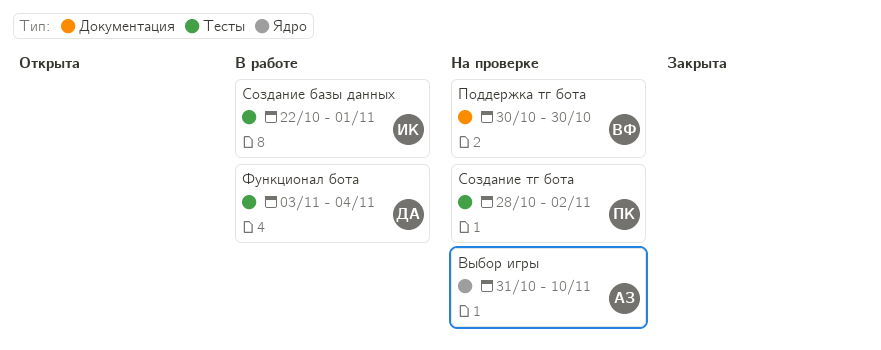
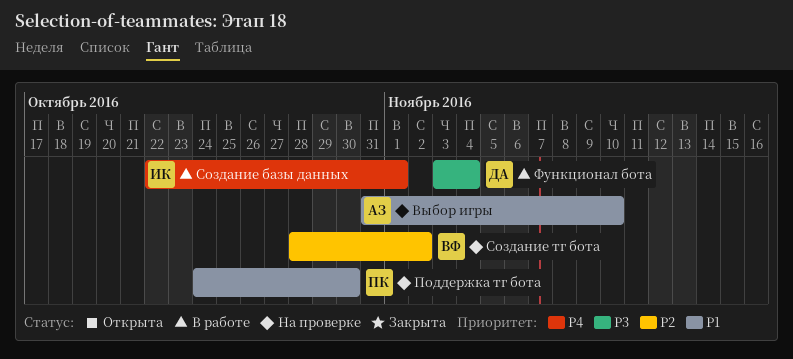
Поддержка тг бота, owner: ВФ -> ПК
Поддержка тг бота, start: Oct 30 -> Oct 24
Создание тг бота, owner: ПК -> ВФ

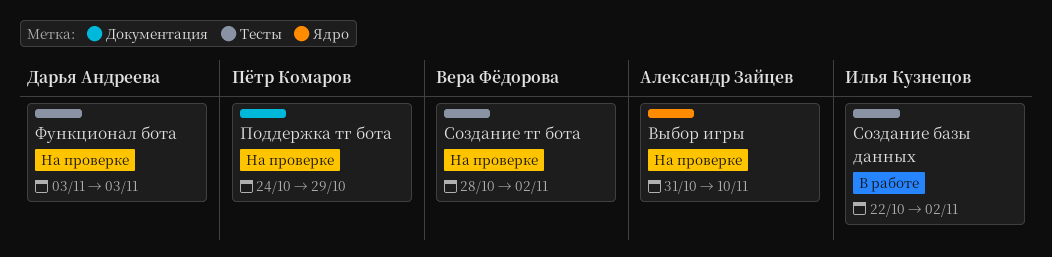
Поддержка тг бота, due: Oct 30 -> Oct 29
Создание базы данных, due: Nov 1 -> Nov 2
Функционал бота, status: В работе -> На проверке
Функционал бота, due: Nov 4 -> Nov 3

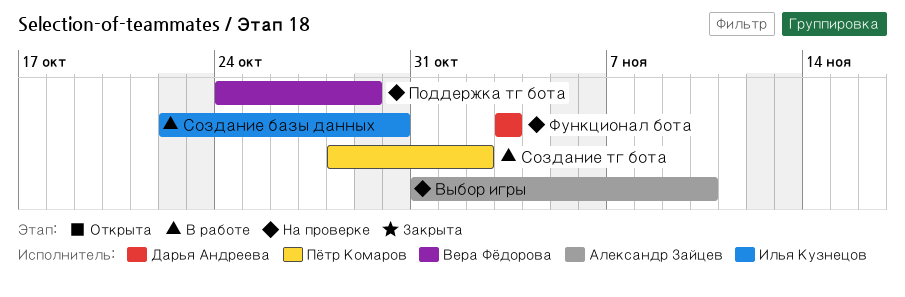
Поддержка тг бота, owner: Пётр Комаров -> Вера Фёдорова
Создание базы данных, due: Nov 2 -> Oct 30
Создание тг бота, status: На проверке -> В работе
Создание тг бота, owner: Вера Фёдорова -> Пётр Комаров

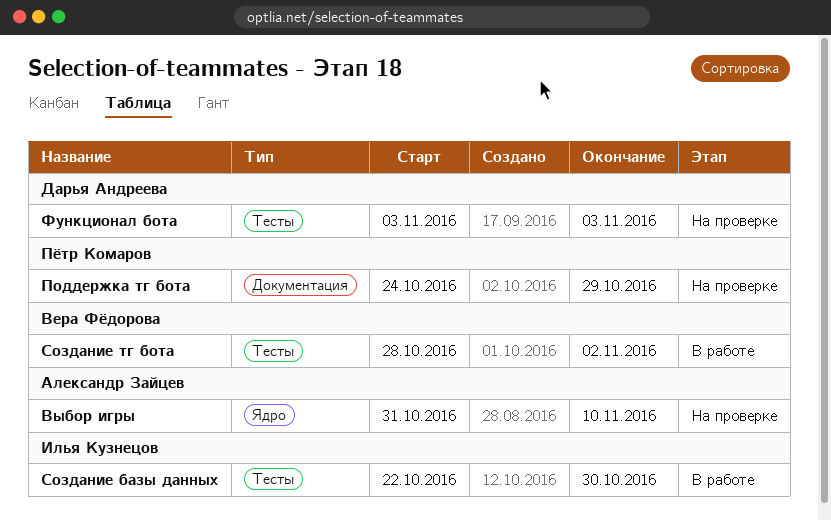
Поддержка тг бота, owner: Вера Фёдорова -> Пётр Комаров
Создание тг бота, owner: Пётр Комаров -> Вера Фёдорова

